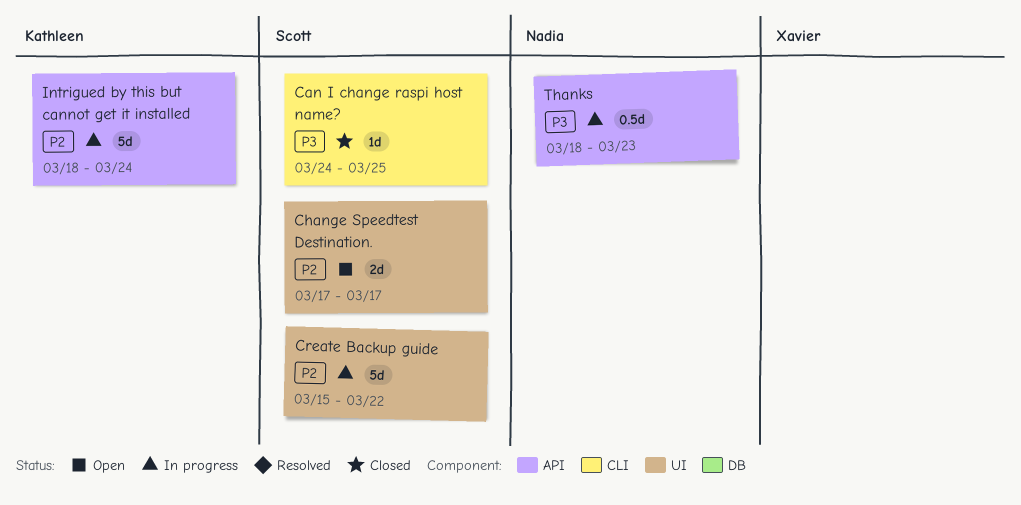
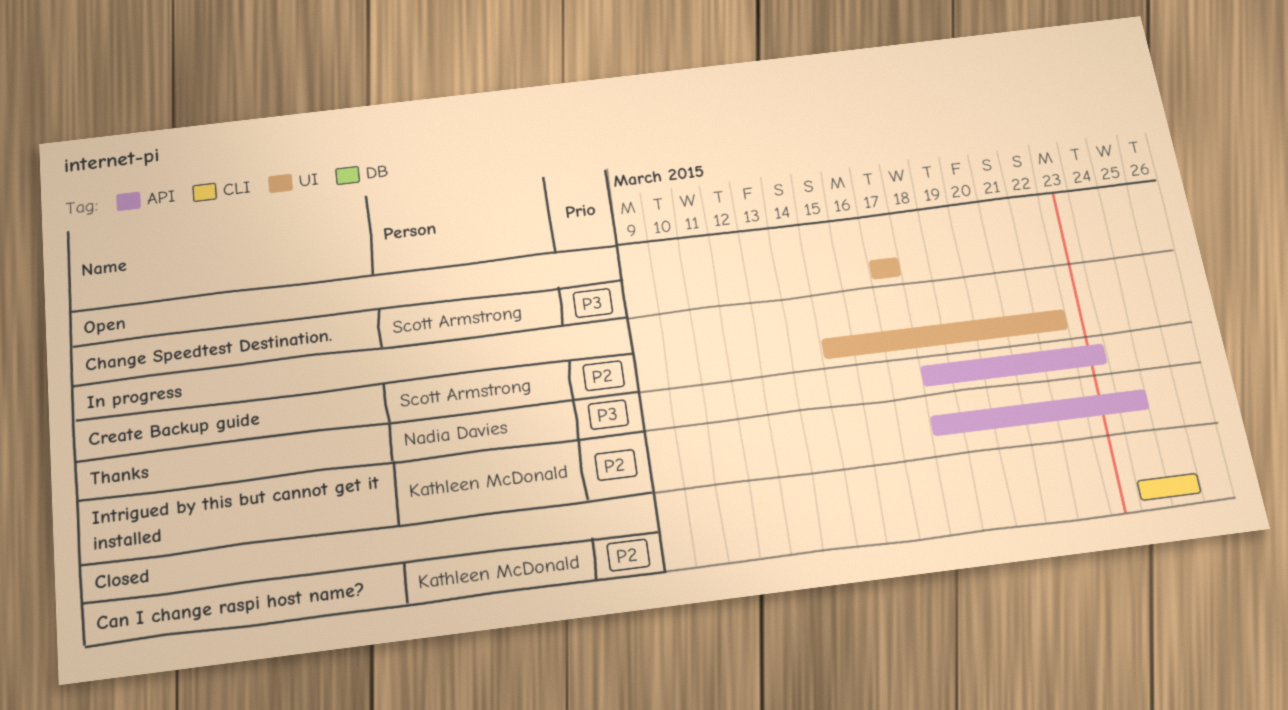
Can I change raspi host name?, owner: Scott Armstrong -> Kathleen McDonald
Can I change raspi host name?, priority: P3 -> P2
Change Speedtest Destination., priority: P2 -> P3

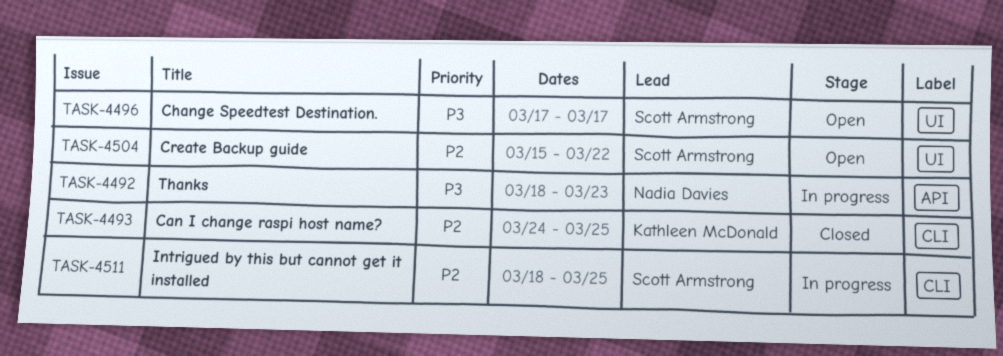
Create Backup guide, status: In progress -> Open
Intrigued by this but cannot get it installed, owner: Kathleen McDonald -> Scott Armstrong
Intrigued by this but cannot get it installed, label: API -> CLI
Intrigued by this but cannot get it installed, due: Mar 24 -> Mar 25

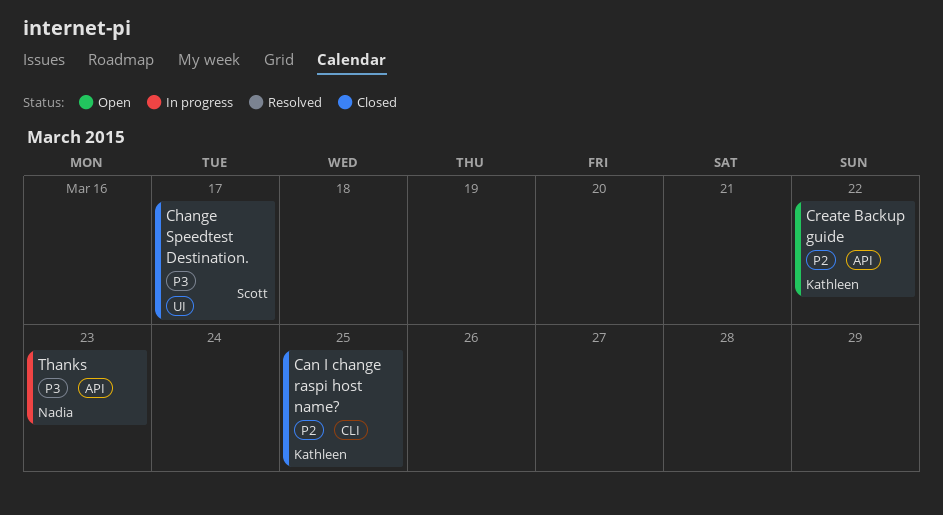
Change Speedtest Destination., status: Open -> Closed
Create Backup guide, owner: Scott Armstrong -> Kathleen McDonald
Create Backup guide, label: UI -> API
Intrigued by this but cannot get it installed: present -> none

